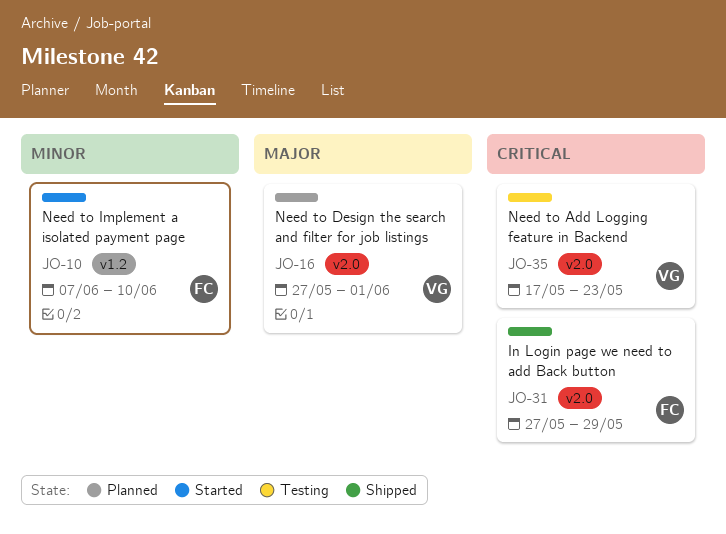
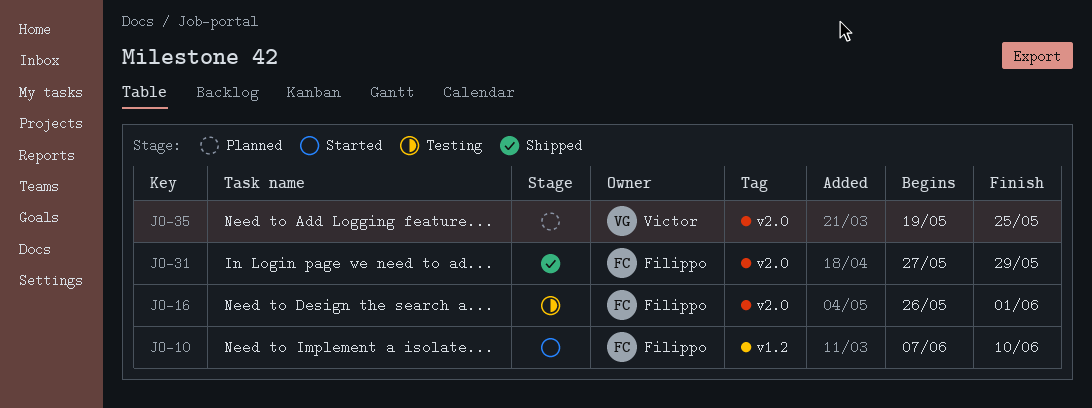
JO-16, status: Planned -> Testing
JO-16, owner: Victor -> Filippo
JO-16, start: May 27 -> May 26
JO-35, status: Testing -> Planned
JO-35, start: May 17 -> May 19
JO-35, due: May 23 -> May 25

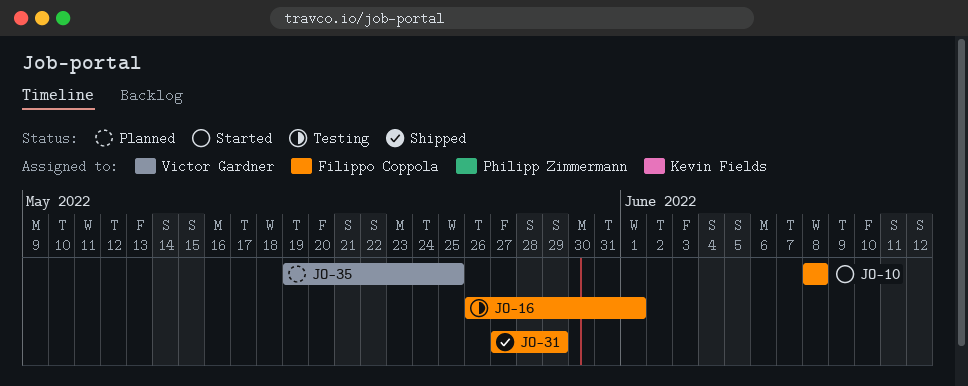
JO-10, start: Jun 7 -> Jun 8
JO-10, due: Jun 10 -> Jun 8

